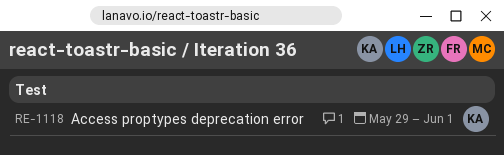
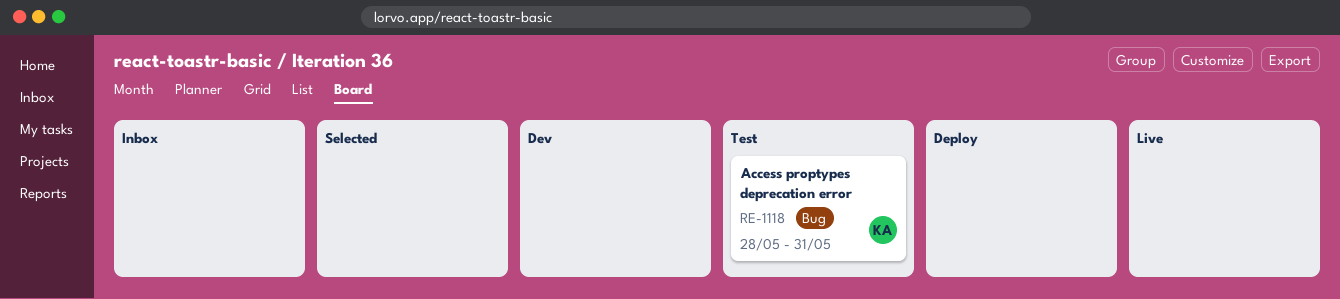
RE-1118, start: May 29 -> May 28
RE-1118, due: Jun 1 -> May 31

